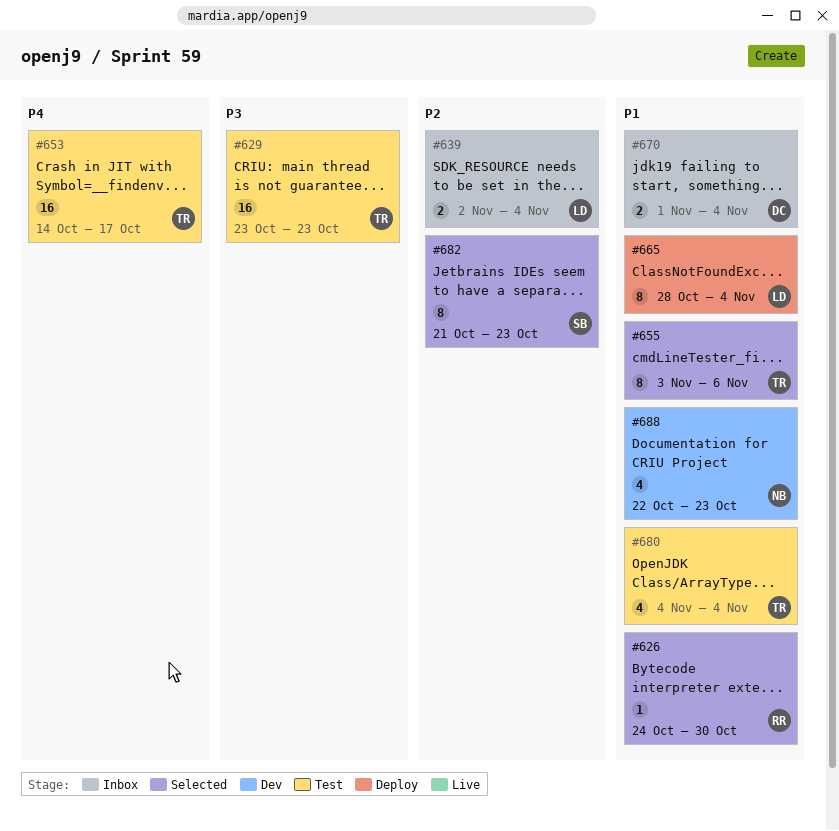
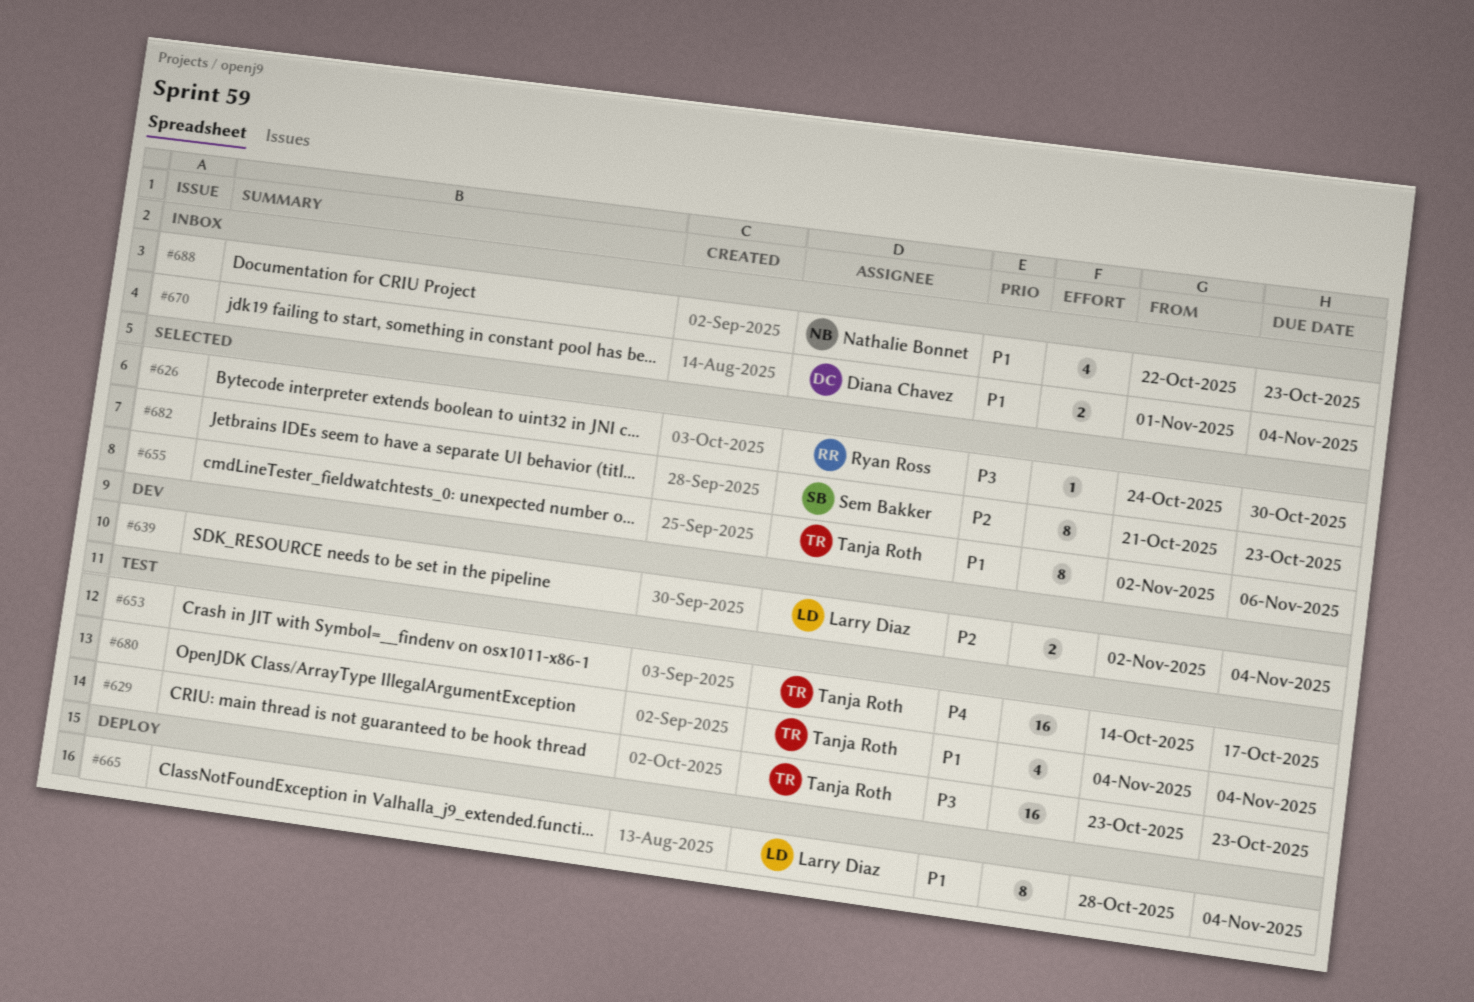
#626, priority: P1 -> P3
#639, status: Inbox -> Dev
#655, start: Nov 3 -> Nov 2
#688, status: Dev -> Inbox

